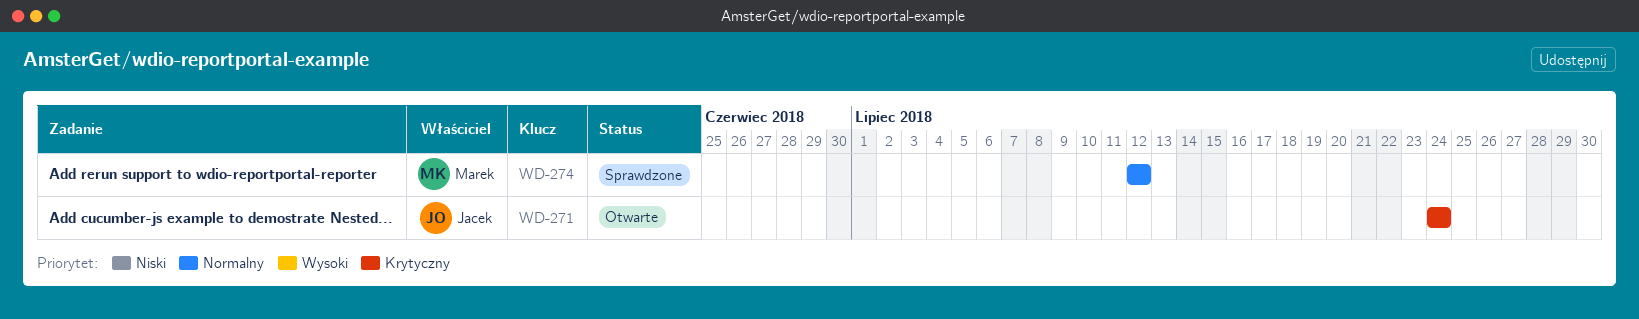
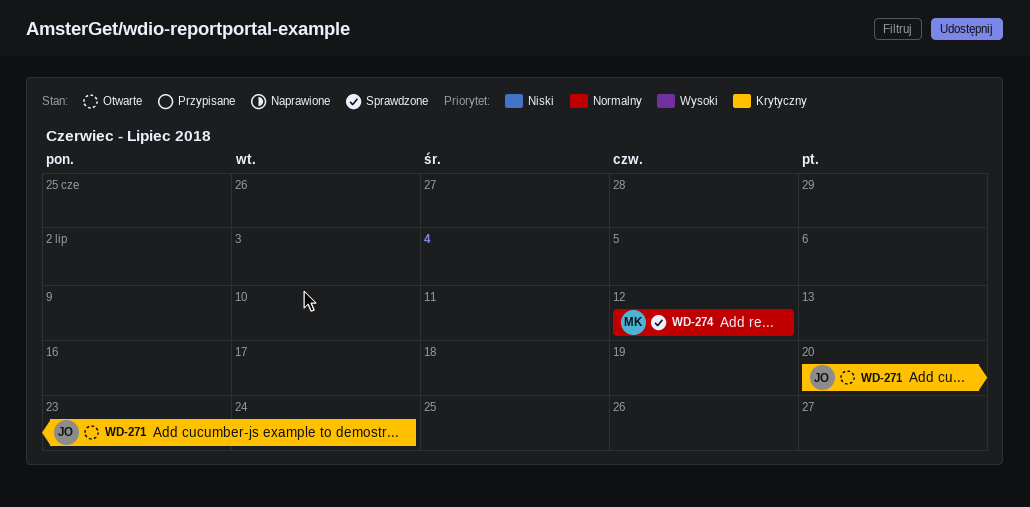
WD-271, start: Jul 24 -> Jul 20

